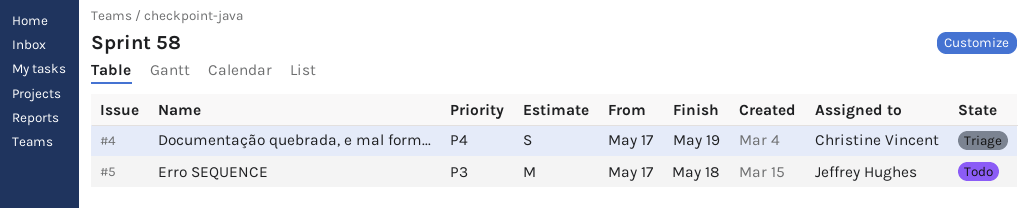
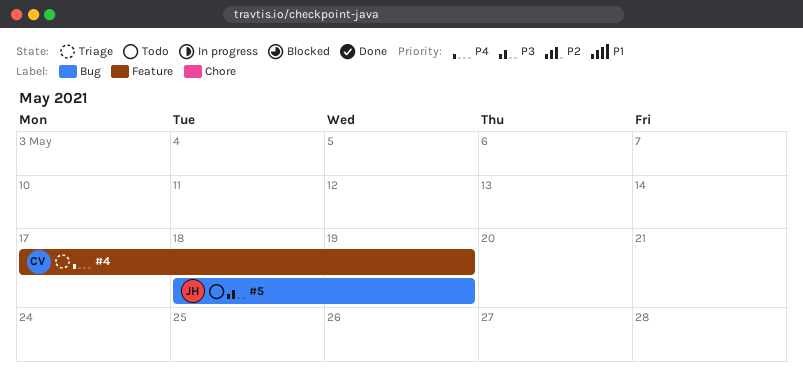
#5, start: May 17 -> May 18
#5, due: May 18 -> May 19

